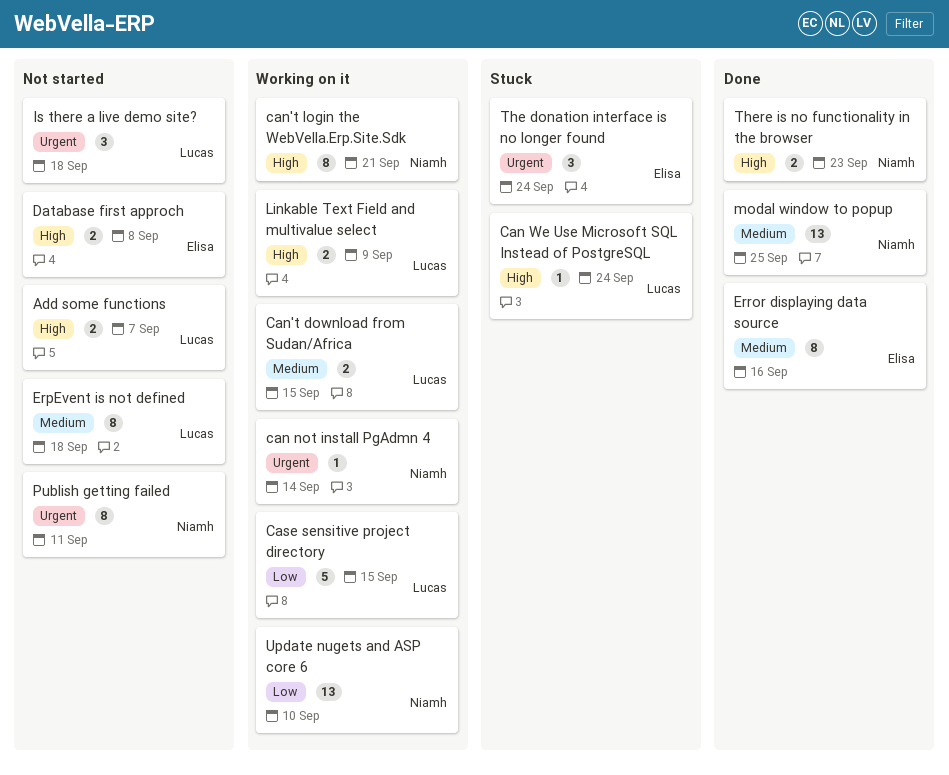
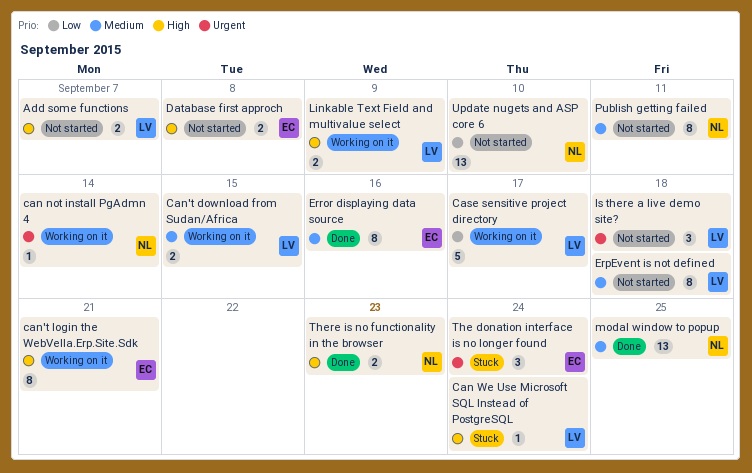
can't login the WebVella.Erp.Site.Sdk, owner: Niamh -> Elisa
Case sensitive project directory, due: Sep 15 -> Sep 17
Publish getting failed, priority: Urgent -> Medium
Update nugets and ASP core 6, status: Working on it -> Not started

